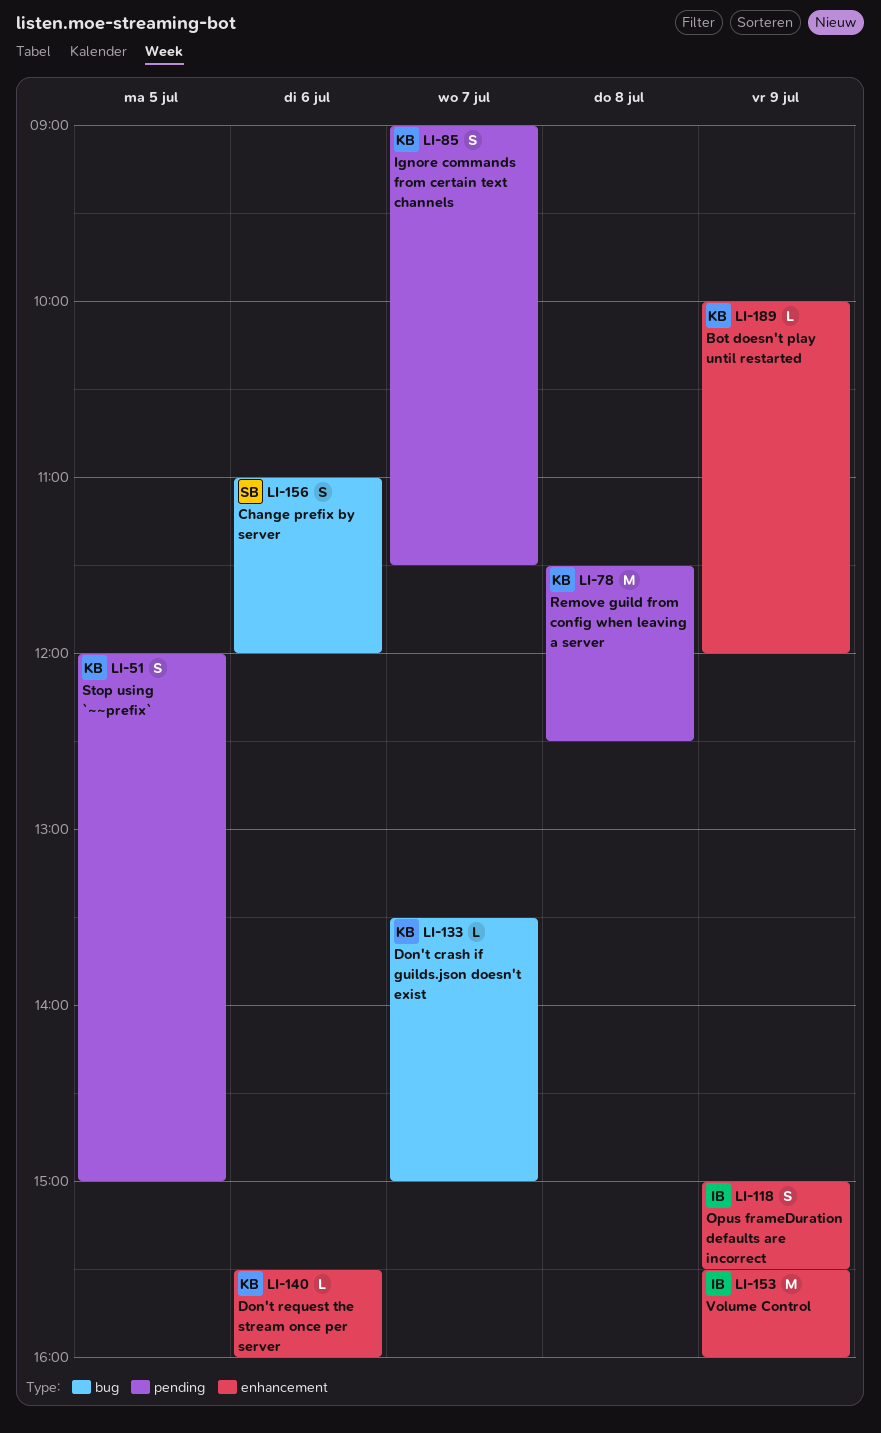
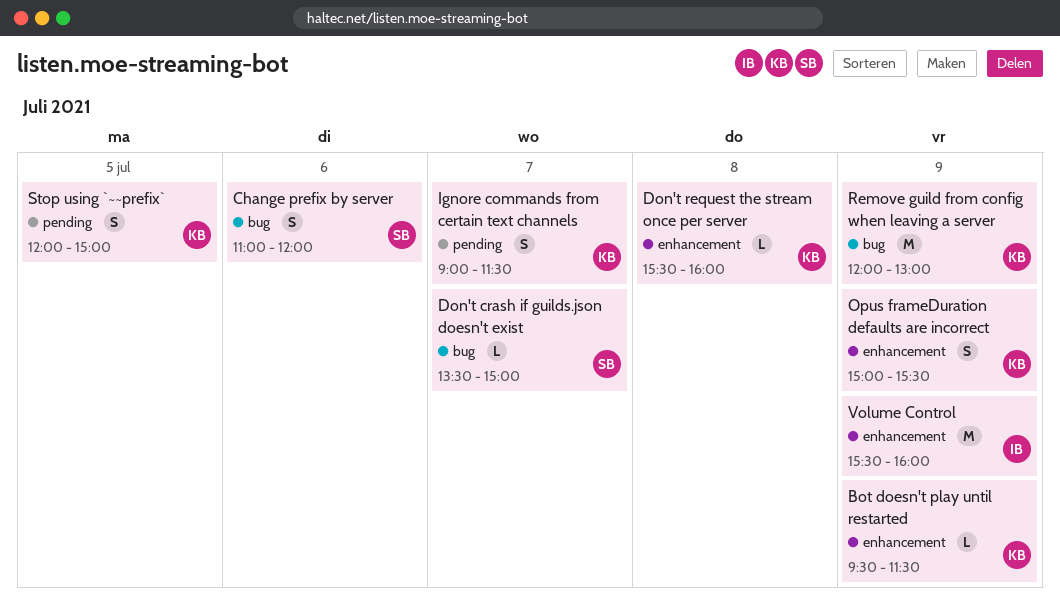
Bot doesn't play until restarted, begins: 10:00 -> 09:30
Bot doesn't play until restarted, ends: 12:00 -> 11:30
Don't crash if guilds.json doesn't exist, owner: KB -> SB
Don't request the stream once per server, day: Jul 6 -> Jul 8
Opus frameDuration defaults are incorrect, owner: IB -> KB
Remove guild from config when leaving a server, label: pending -> bug
Remove guild from config when leaving a server, day: Jul 8 -> Jul 9
Remove guild from config when leaving a server, begins: 11:30 -> 12:00
Remove guild from config when leaving a server, ends: 12:30 -> 13:00

